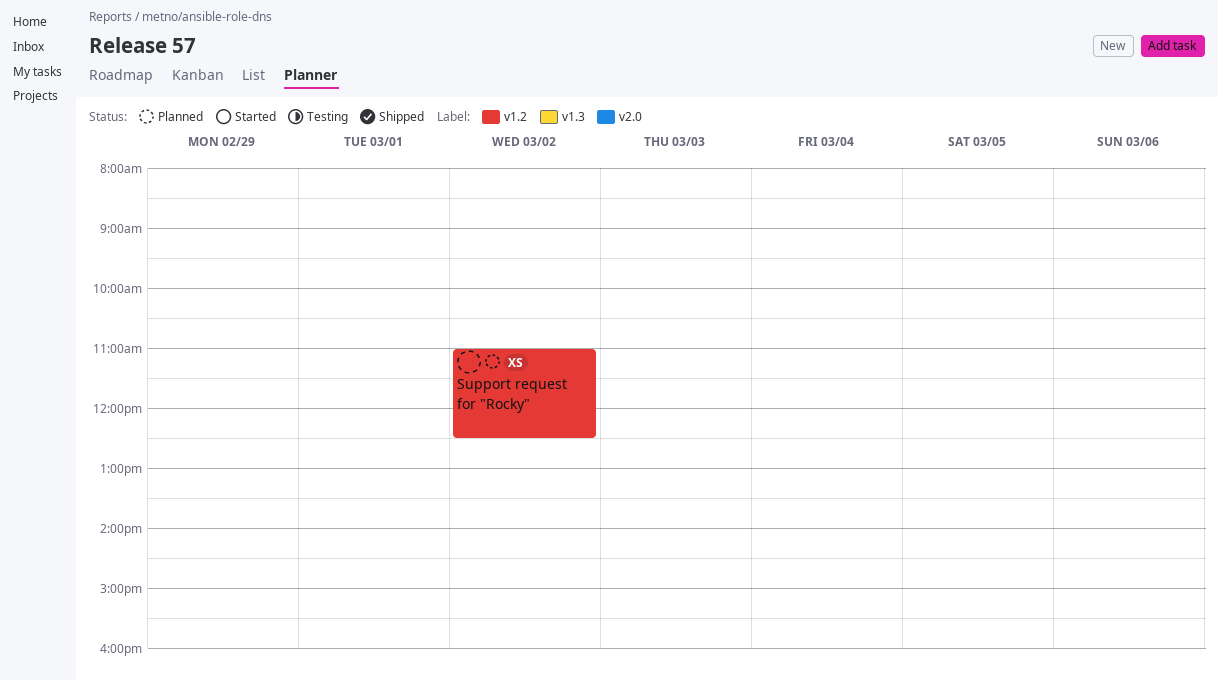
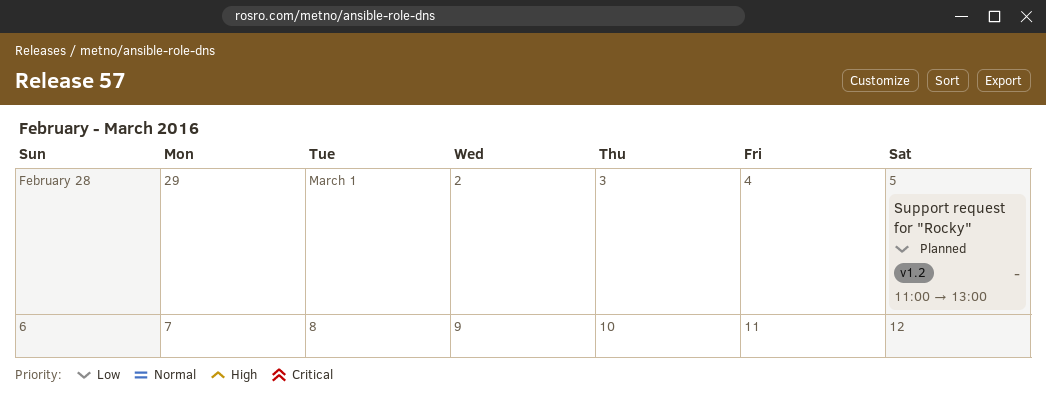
Support request for "Rocky", day: Mar 2 -> Mar 5
Support request for "Rocky", ends: 12:30 -> 13:00

